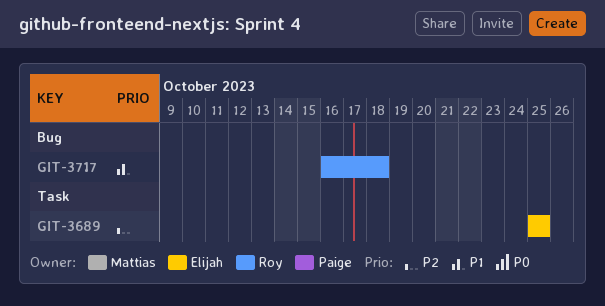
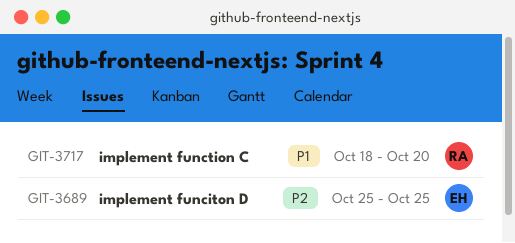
GIT-3717, start: Oct 16 -> Oct 18
GIT-3717, due: Oct 18 -> Oct 20

